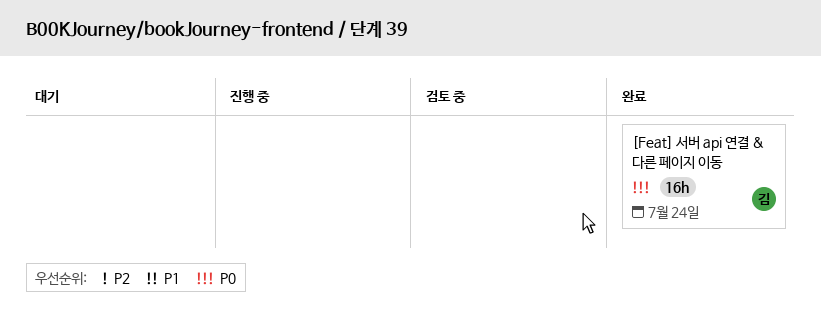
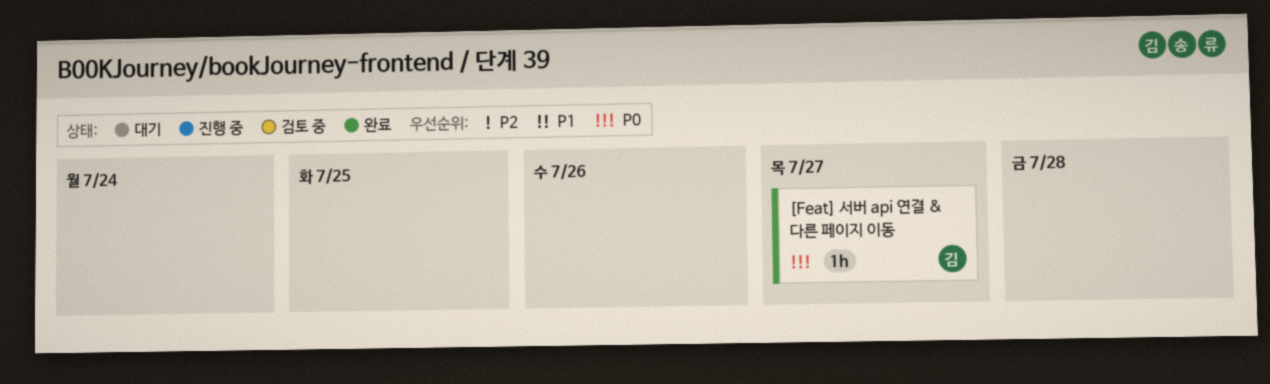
[Feat] 서버 api 연결 & 다른 페이지 이동, estimate: 16h -> 1h
[Feat] 서버 api 연결 & 다른 페이지 이동, due: Jul 24 -> Jul 27

